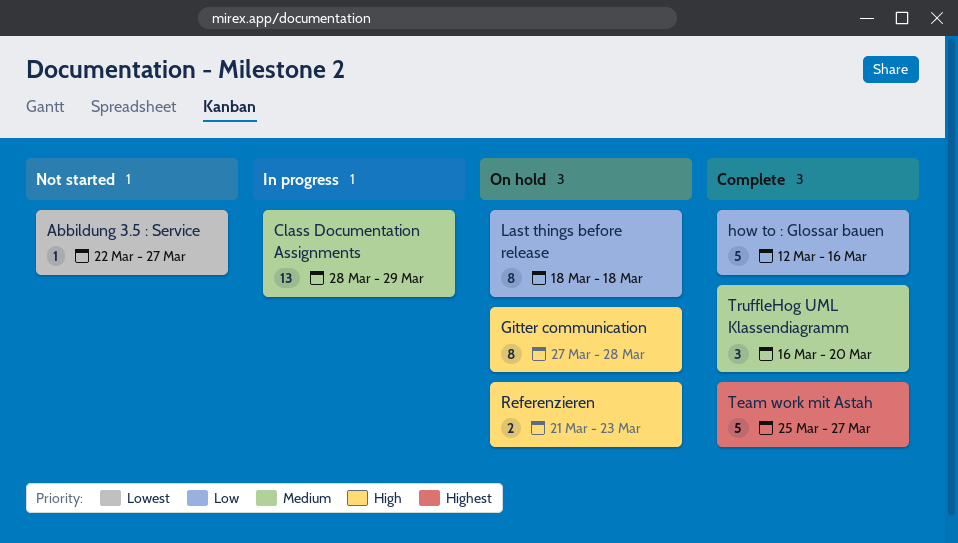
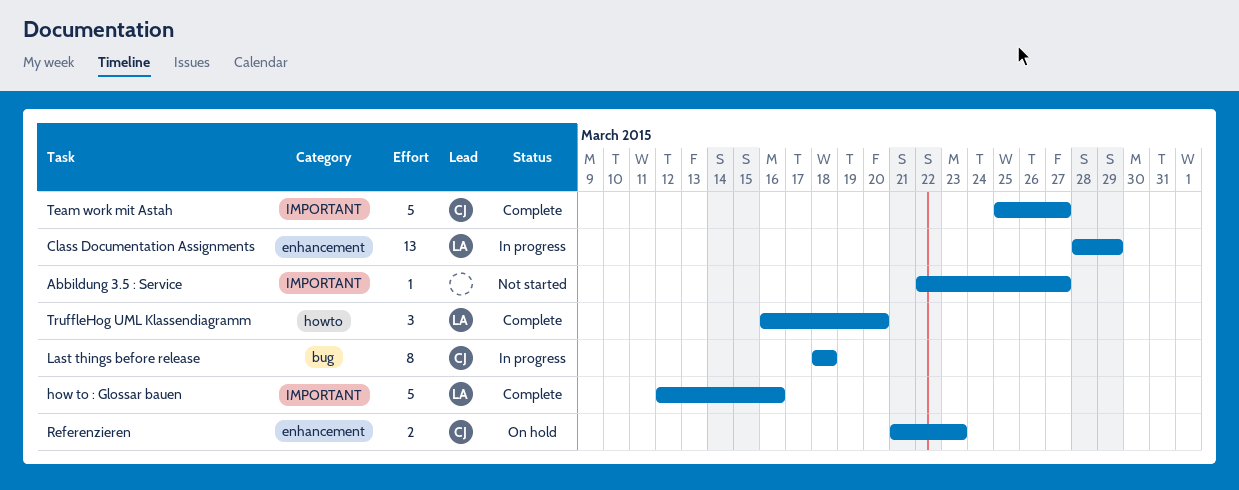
Gitter communication: present -> none
Last things before release, status: On hold -> In progress

